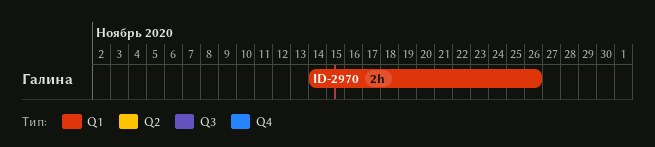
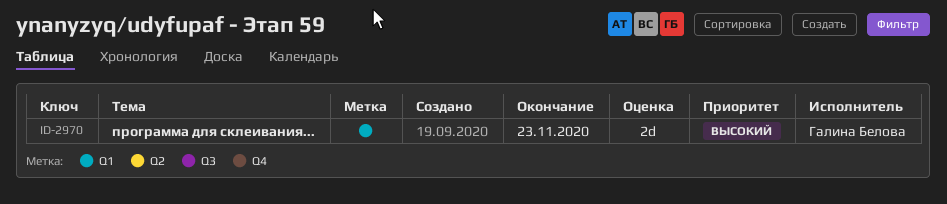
ID-2970, estimate: 2h -> 2d
ID-2970, due: Nov 26 -> Nov 23

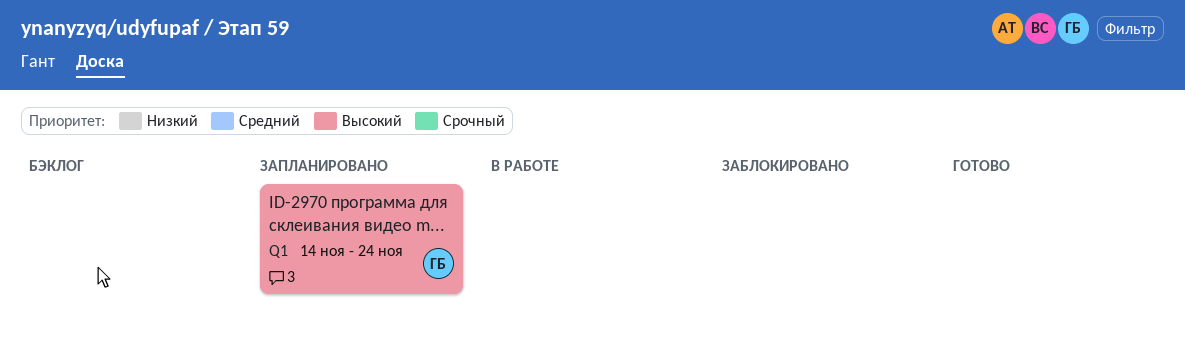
ID-2970, due: Nov 23 -> Nov 24

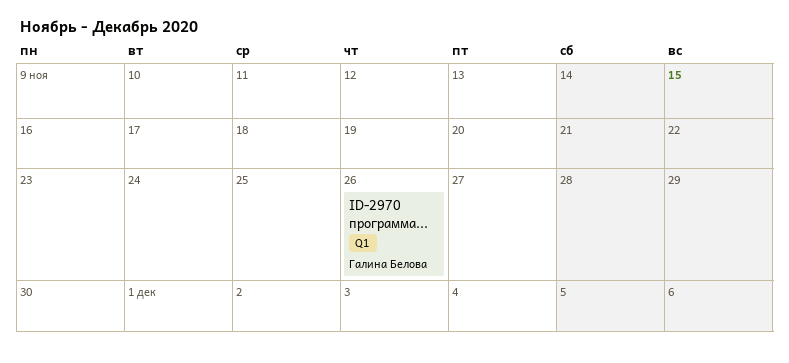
ID-2970, due: Nov 24 -> Nov 26

